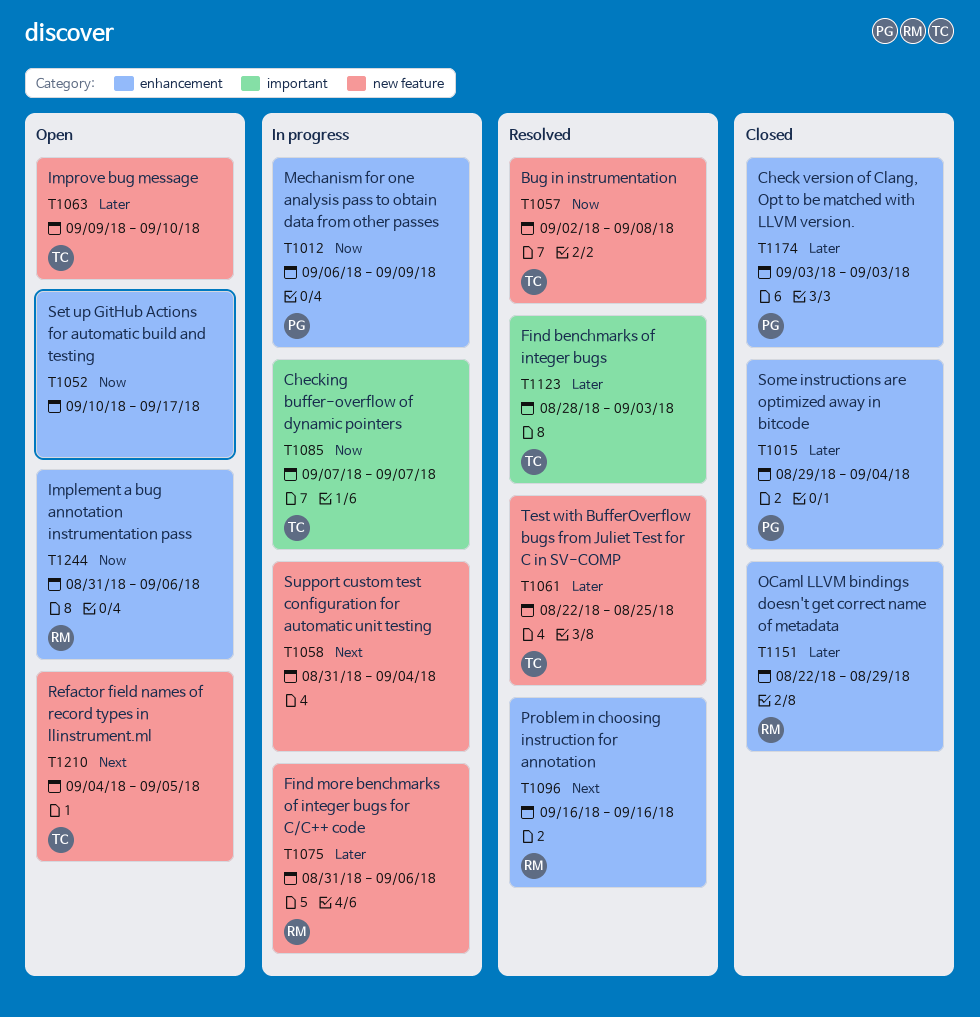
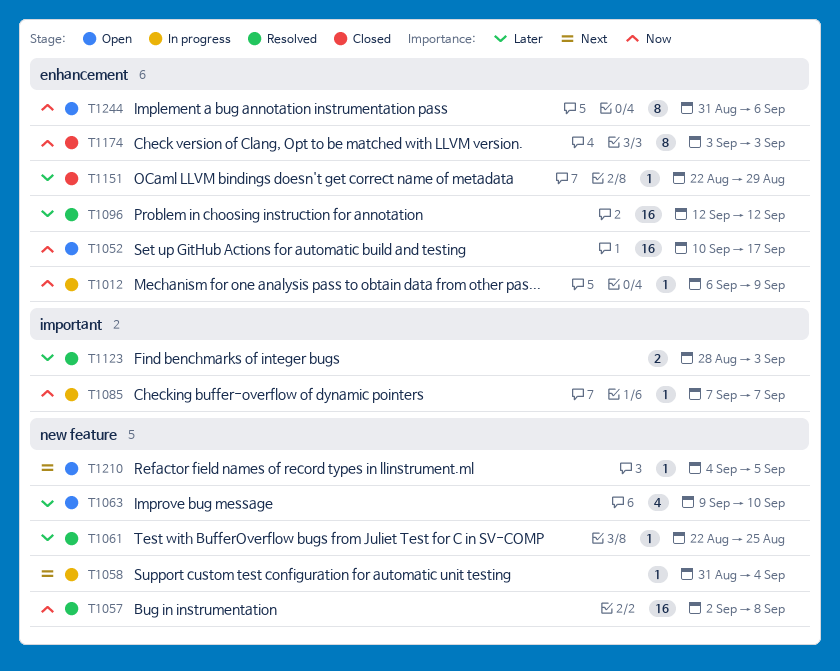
T1015: present -> none
T1075: present -> none
T1096, priority: Next -> Later
T1096, start: Sep 16 -> Sep 12
T1096, due: Sep 16 -> Sep 12
T1174, priority: Later -> Now

